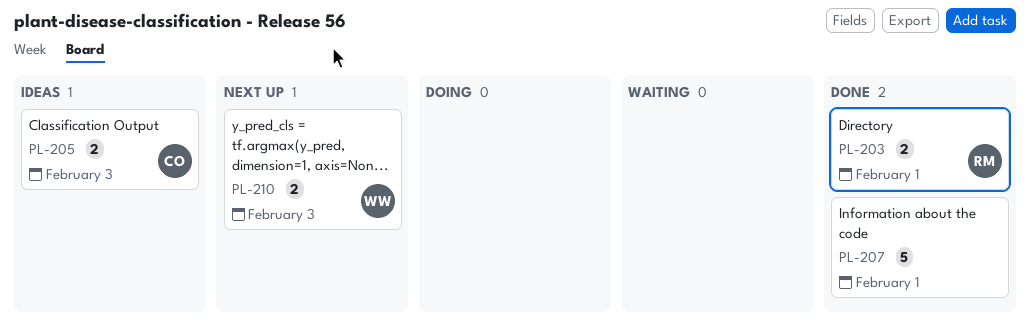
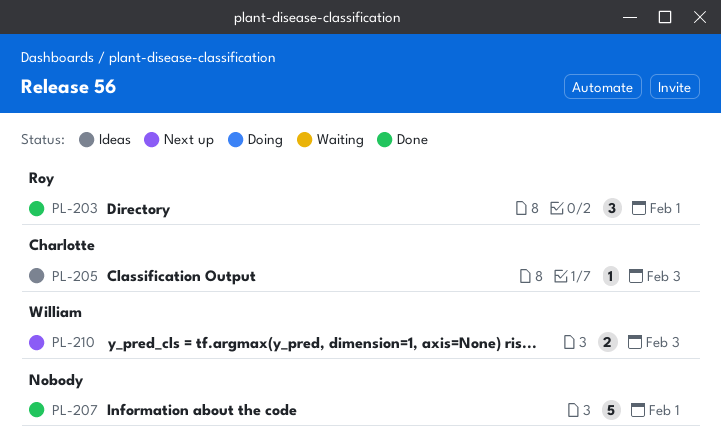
PL-203, estimate: 2 -> 3
PL-205, estimate: 2 -> 1

